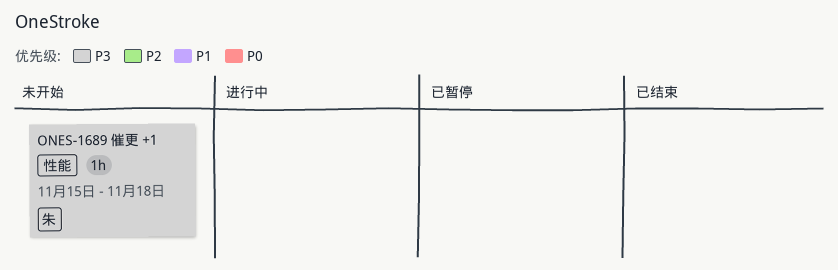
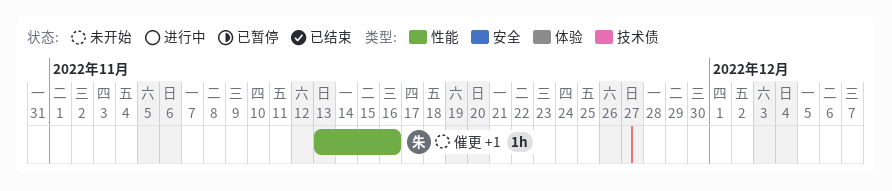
催更 +1, start: Nov 15 -> Nov 13
催更 +1, due: Nov 18 -> Nov 16

